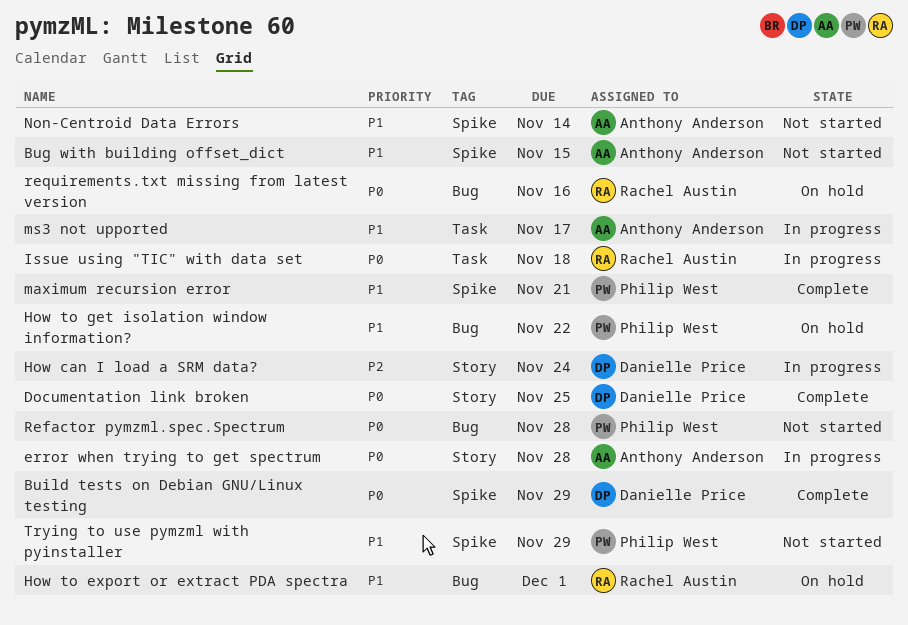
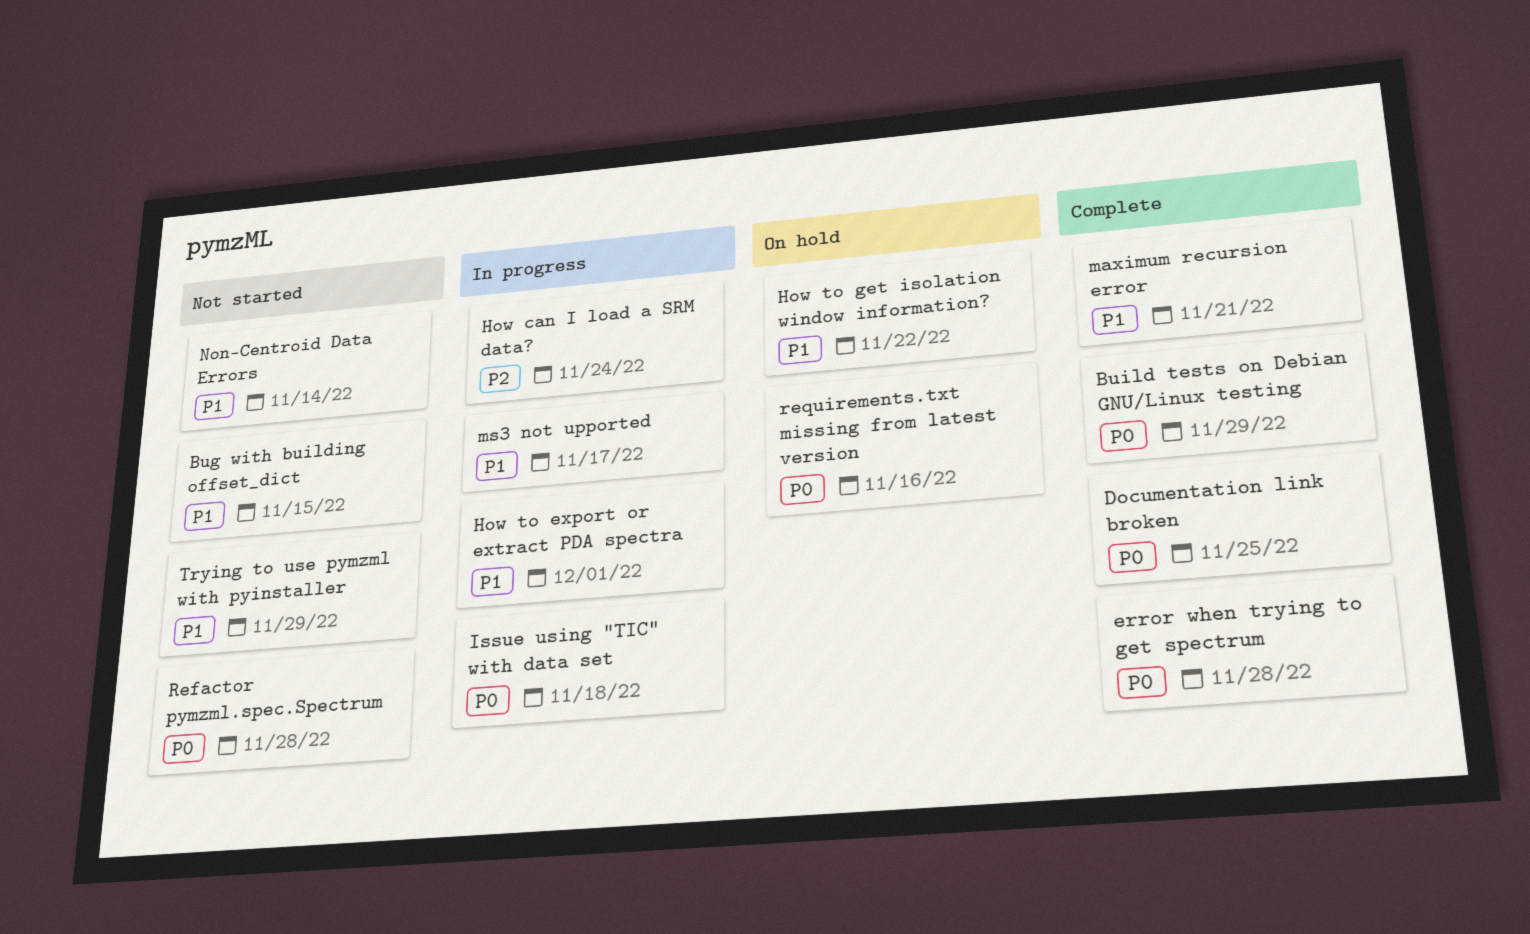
error when trying to get spectrum, status: In progress -> Complete
How to export or extract PDA spectra, status: On hold -> In progress

